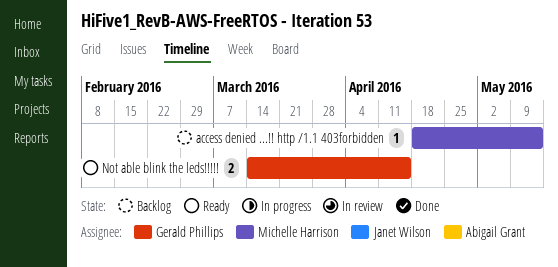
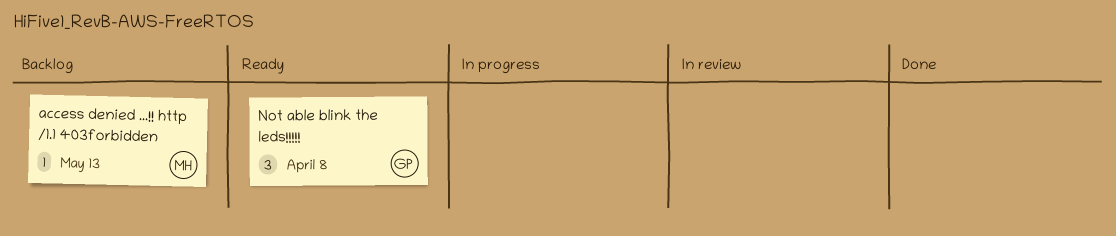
Not able blink the leds!!!!!, estimate: 2 -> 3
Not able blink the leds!!!!!, due: Apr 15 -> Apr 8

